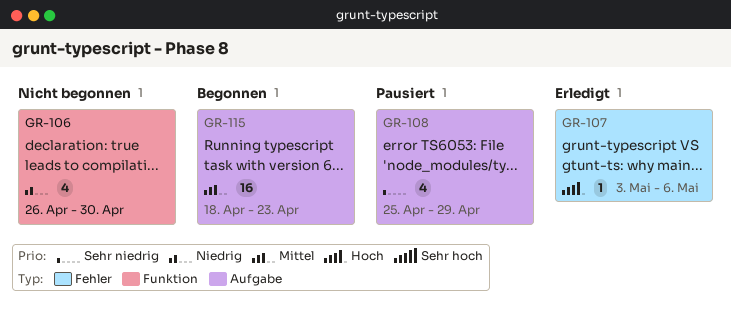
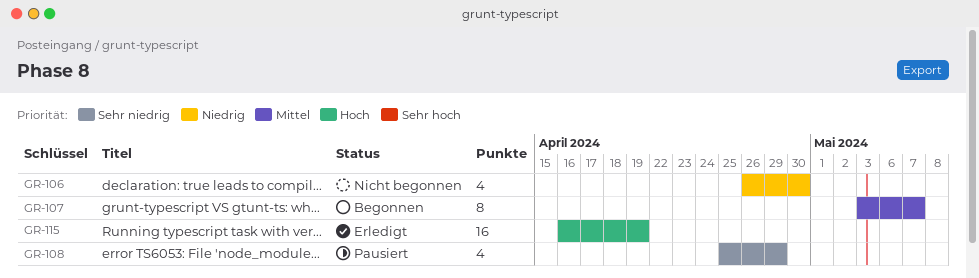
GR-107, status: Erledigt -> Begonnen
GR-107, priority: Hoch -> Mittel
GR-107, estimate: 1 -> 8
GR-107, due: May 6 -> May 7
GR-115, status: Begonnen -> Erledigt
GR-115, priority: Mittel -> Hoch
GR-115, start: Apr 18 -> Apr 16
GR-115, due: Apr 23 -> Apr 19

